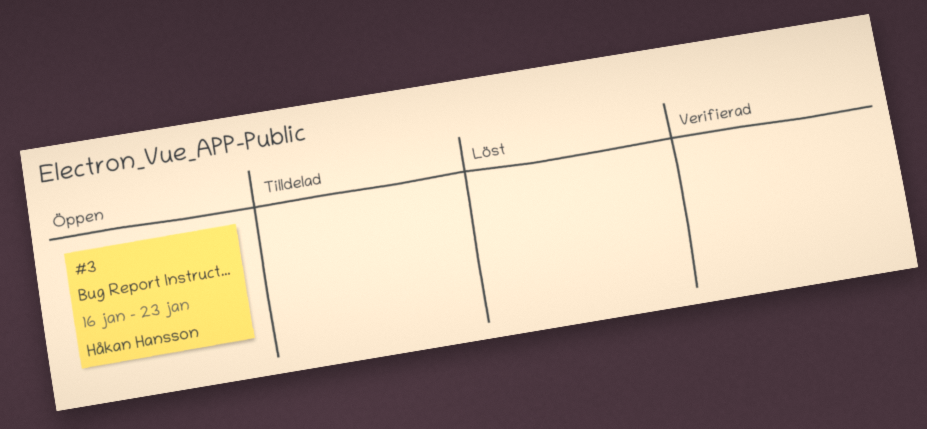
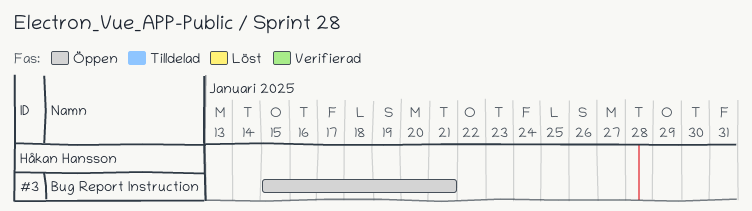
#3, start: Jan 16 -> Jan 15
#3, due: Jan 23 -> Jan 21

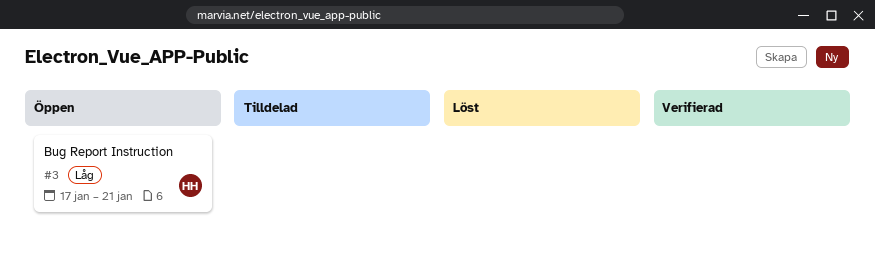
#3, start: Jan 15 -> Jan 17

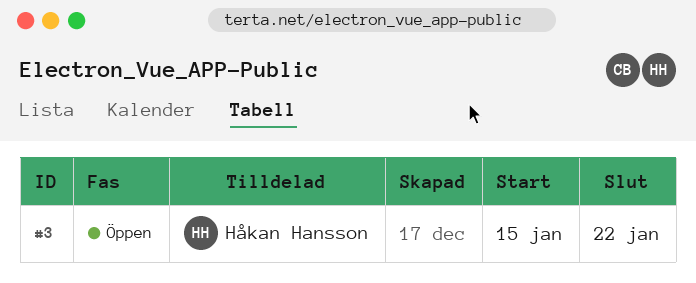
#3, start: Jan 17 -> Jan 15
#3, due: Jan 21 -> Jan 22

